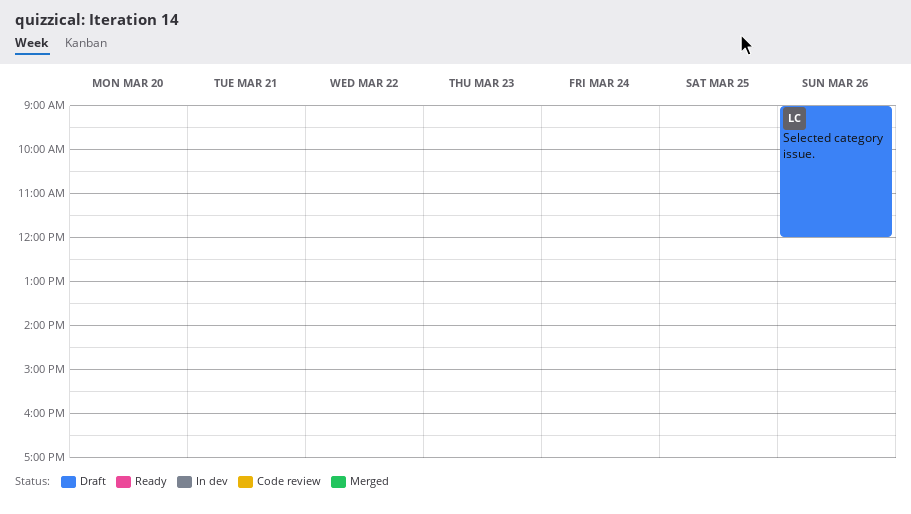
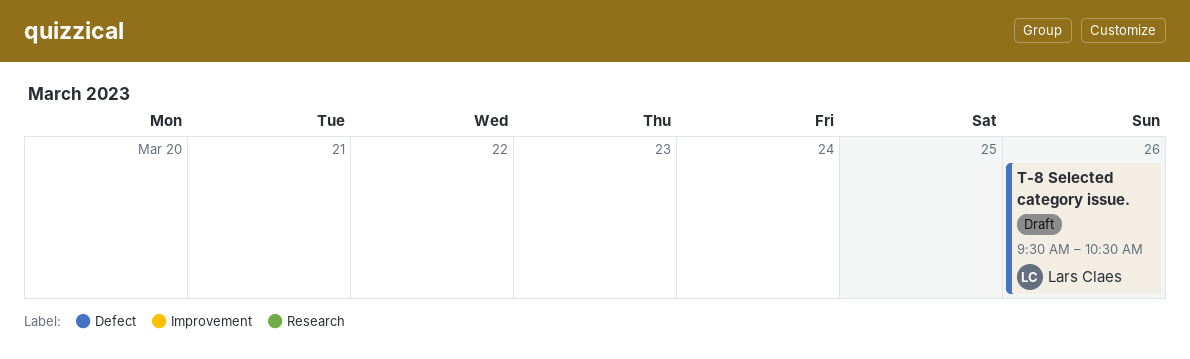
Selected category issue., begins: 09:00 -> 09:30
Selected category issue., ends: 12:00 -> 10:30

